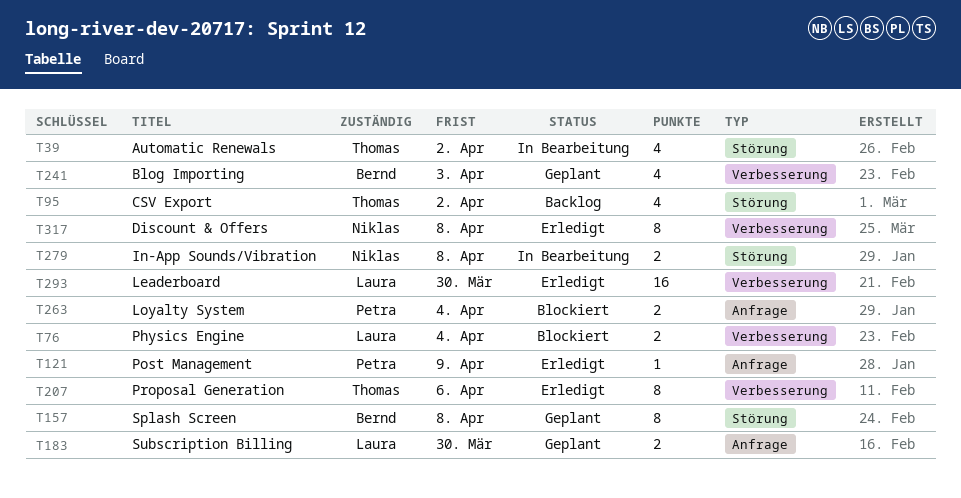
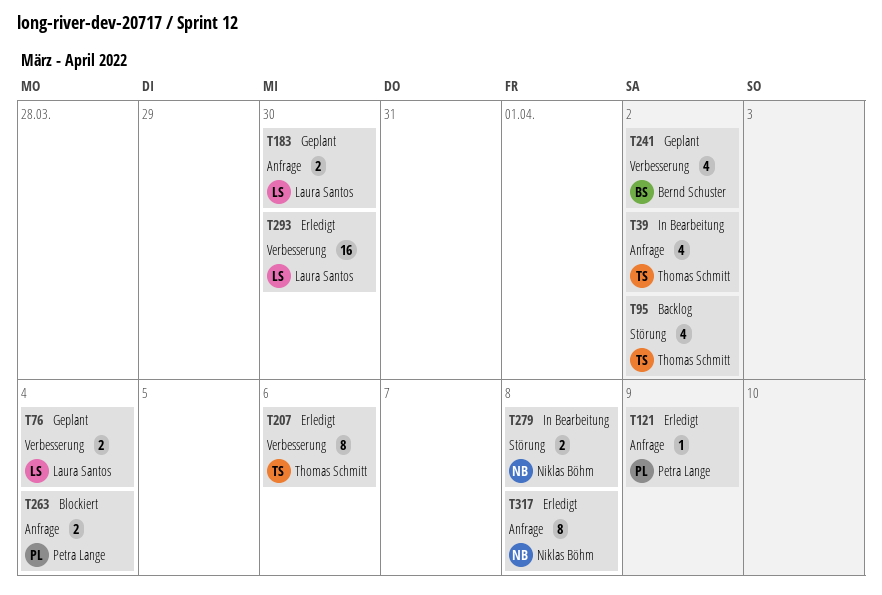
T39, label: Störung -> Anfrage
T76, status: Blockiert -> Geplant
T157: present -> none
T241, due: Apr 3 -> Apr 2
T317, label: Verbesserung -> Anfrage

